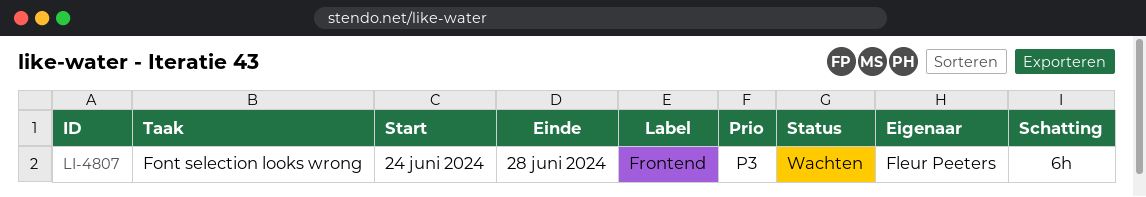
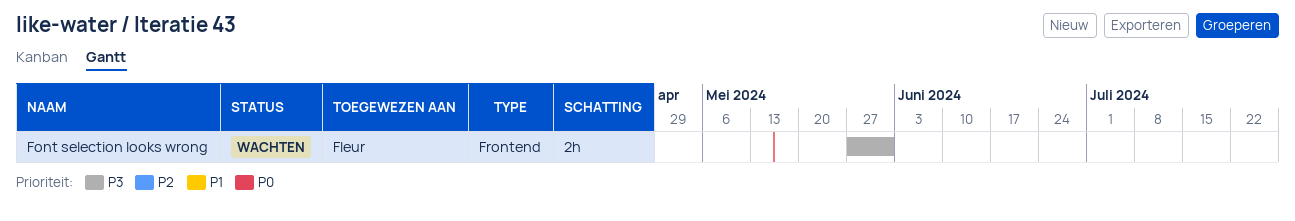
Font selection looks wrong, estimate: 6h -> 2h
Font selection looks wrong, start: Jun 24 -> May 27
Font selection looks wrong, due: Jun 28 -> May 31

